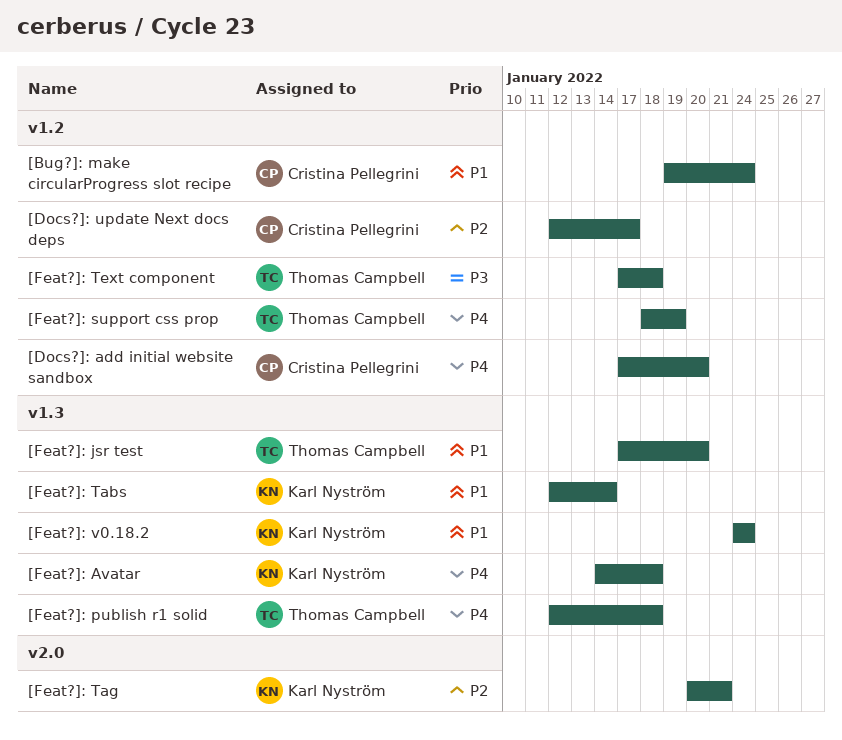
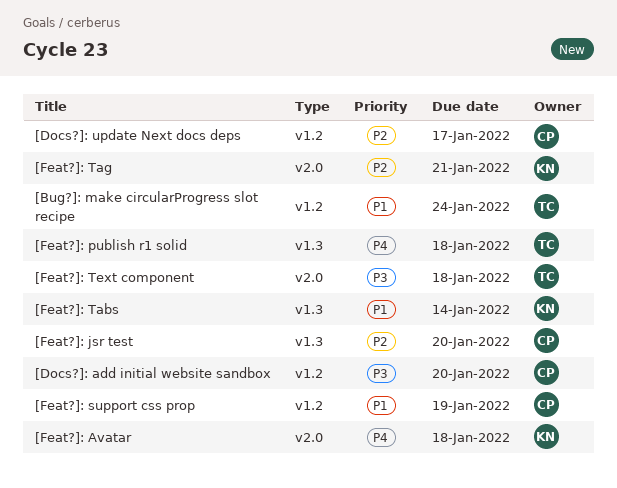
[Bug?]: make circularProgress slot recipe, owner: Cristina Pellegrini -> Thomas Campbell
[Docs?]: add initial website sandbox, priority: P4 -> P3
[Feat?]: Avatar, label: v1.3 -> v2.0
[Feat?]: jsr test, owner: Thomas Campbell -> Cristina Pellegrini
[Feat?]: jsr test, priority: P1 -> P2
[Feat?]: support css prop, owner: Thomas Campbell -> Cristina Pellegrini
[Feat?]: support css prop, priority: P4 -> P1
[Feat?]: Text component, label: v1.2 -> v2.0
[Feat?]: v0.18.2: present -> none

